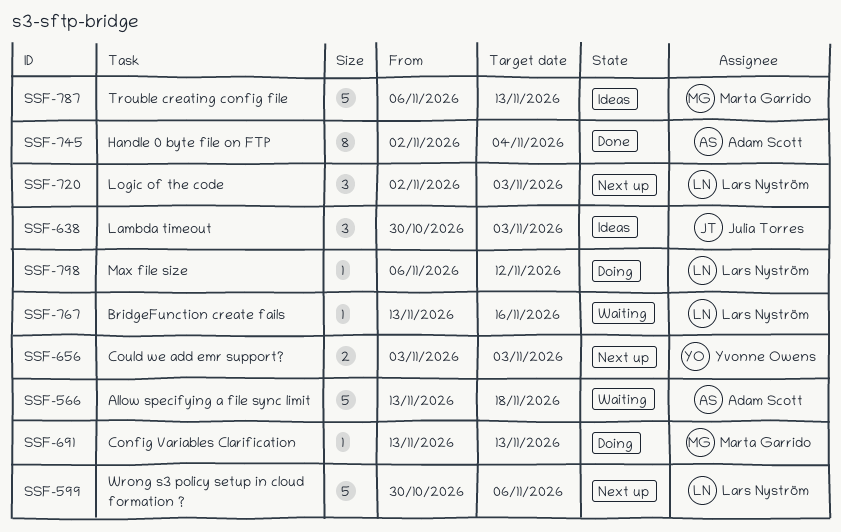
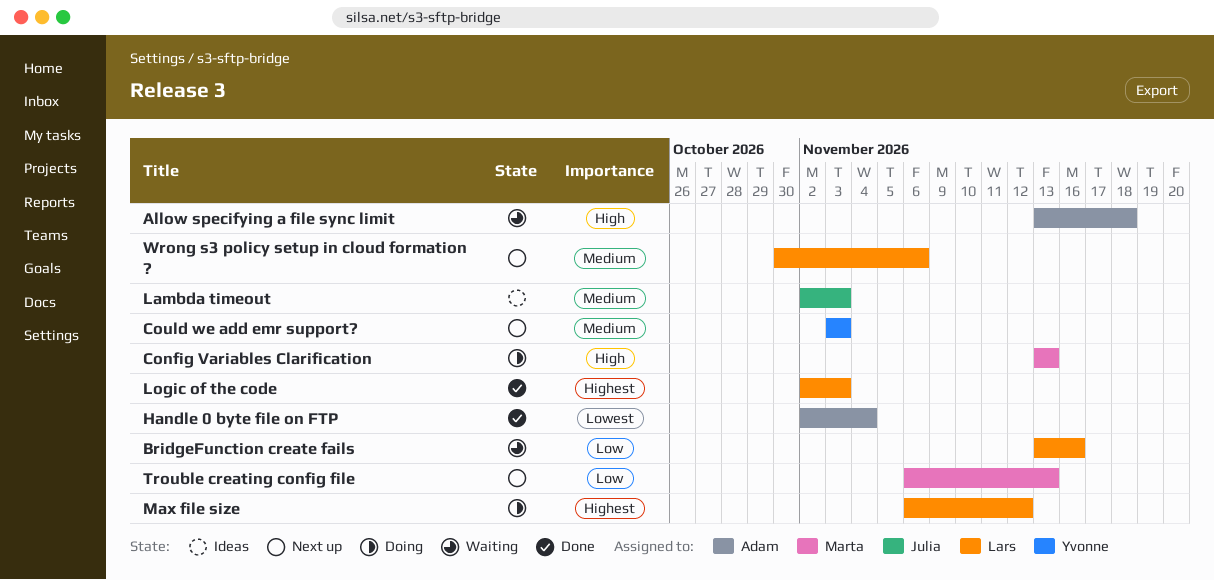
Lambda timeout, start: Oct 30 -> Nov 2
Logic of the code, status: Next up -> Done
Trouble creating config file, status: Ideas -> Next up

